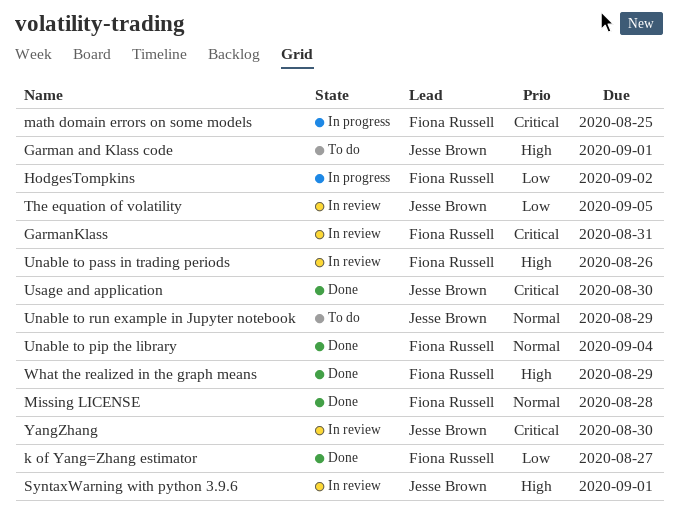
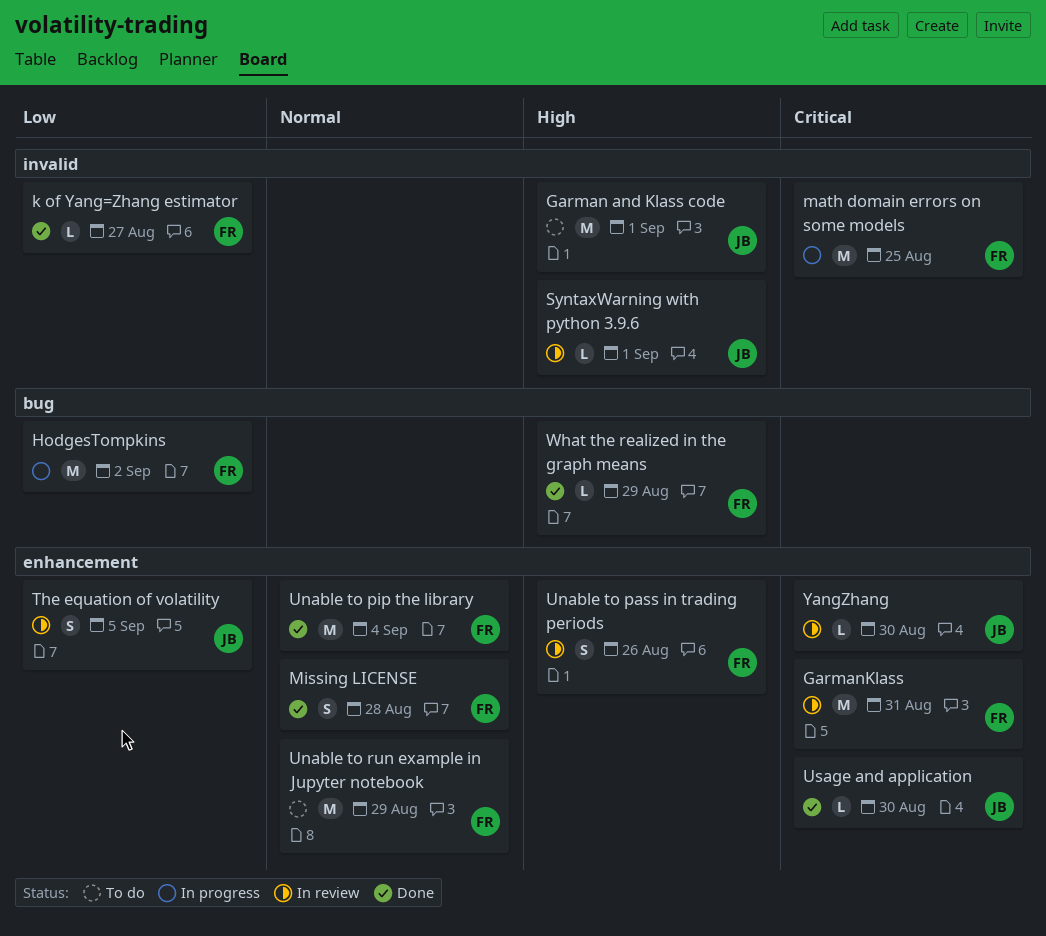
Unable to run example in Jupyter notebook, owner: Jesse Brown -> Fiona Russell

